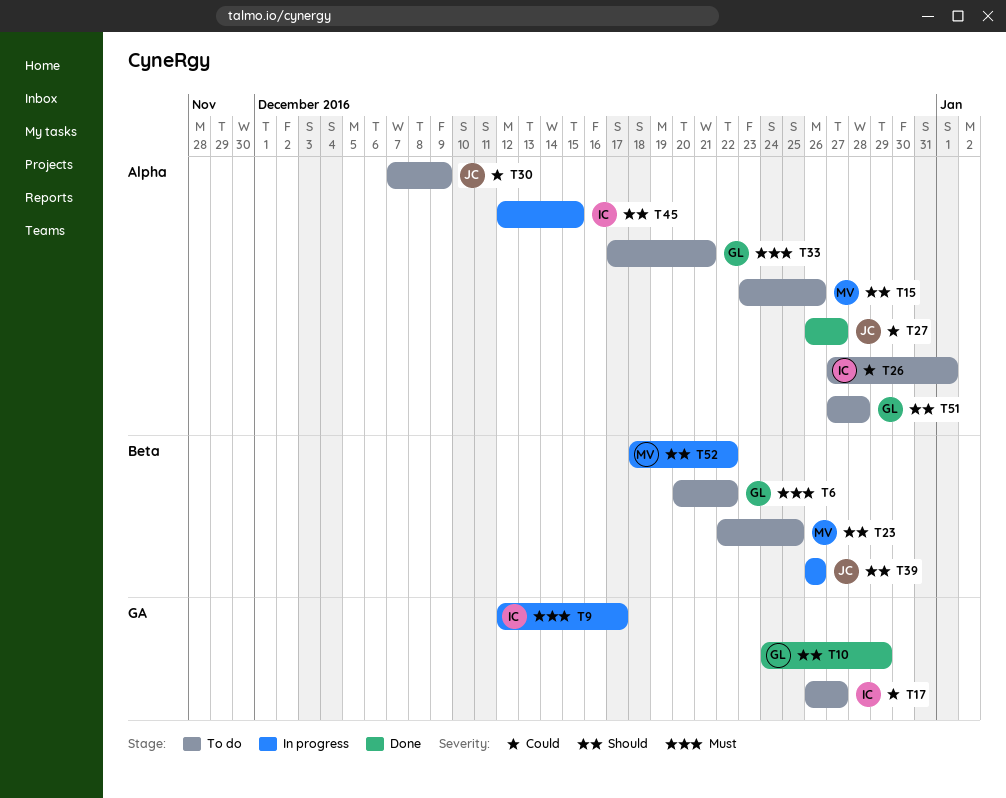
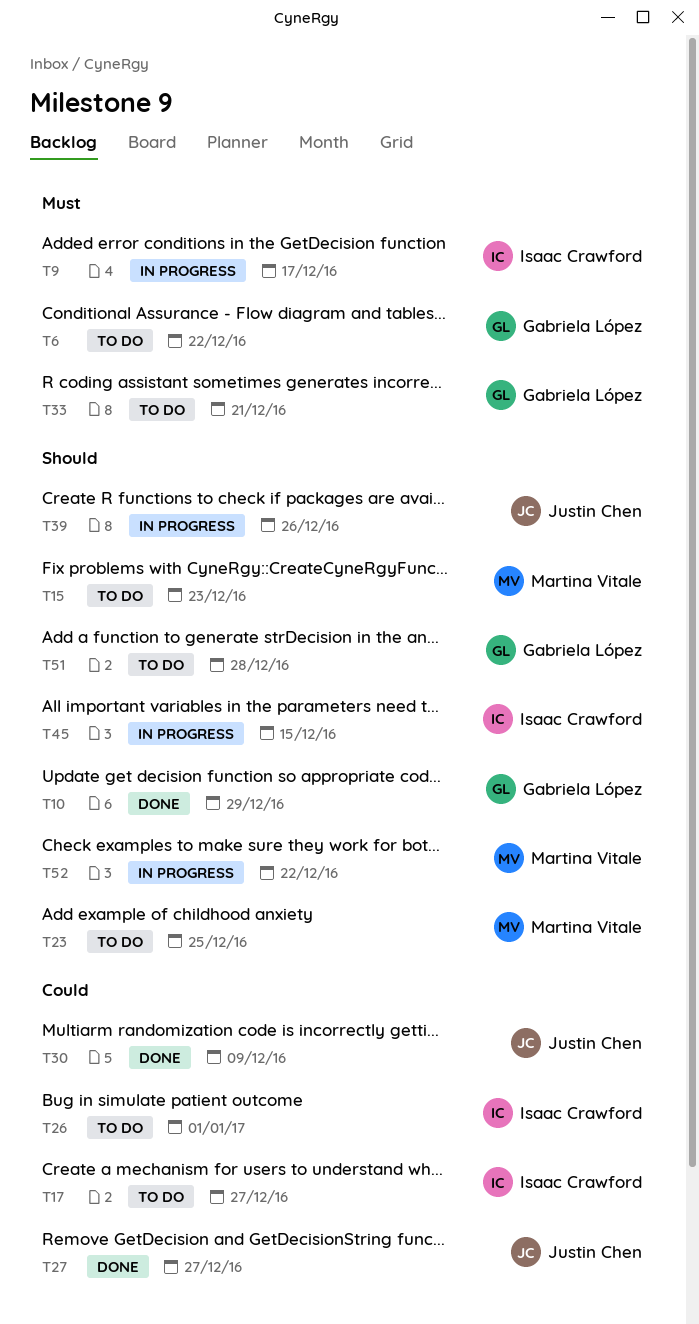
T15, due: Dec 26 -> Dec 23
T30, status: To do -> Done

